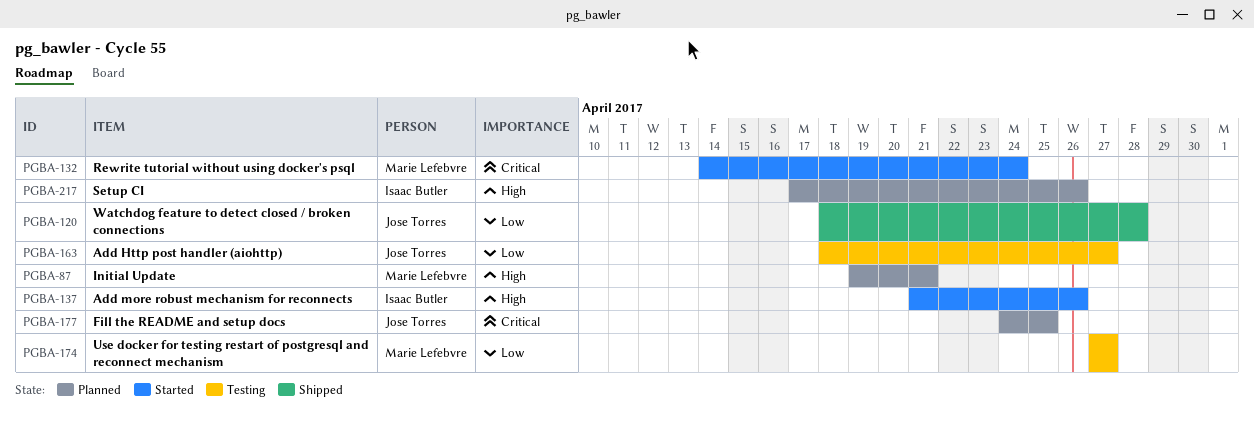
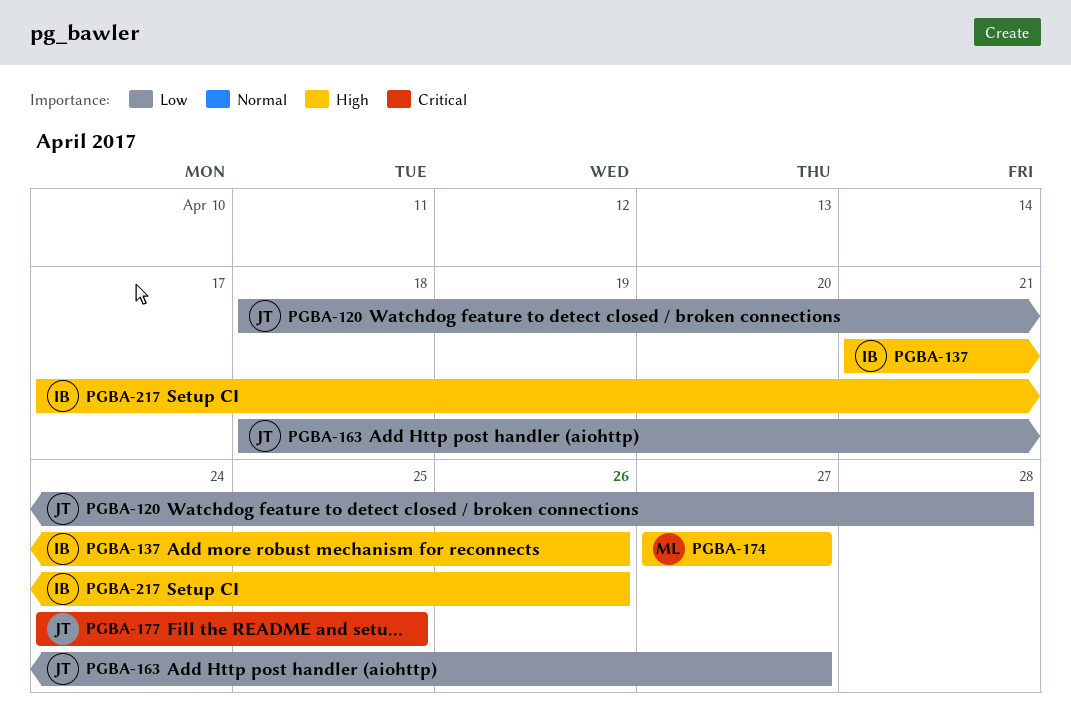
PGBA-87: present -> none
PGBA-132: present -> none
PGBA-174, priority: Low -> High

